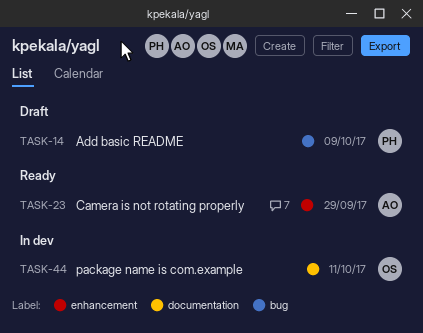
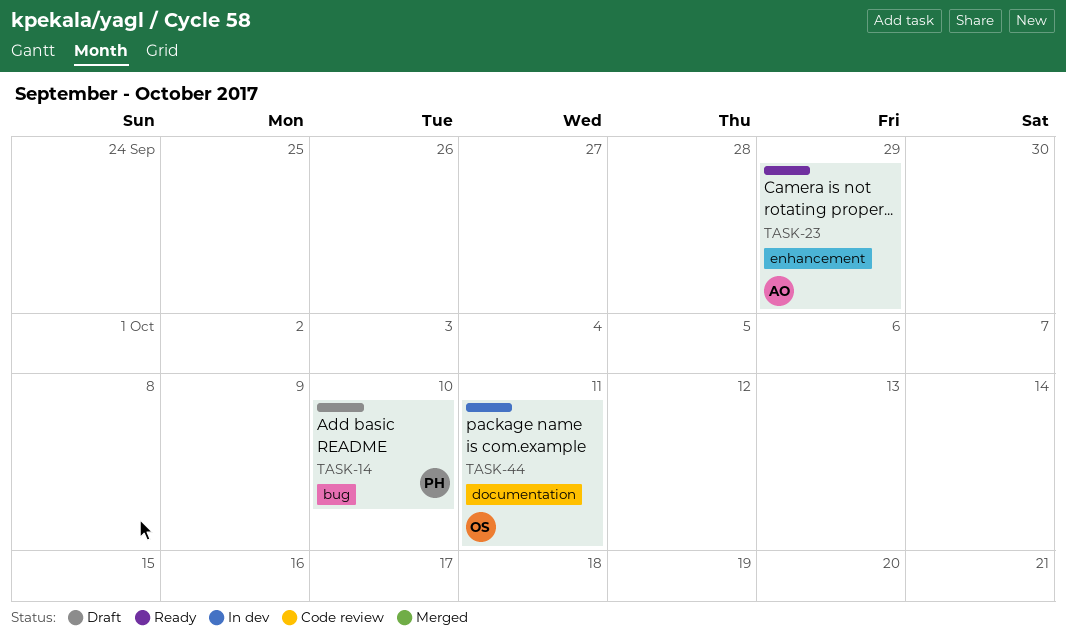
TASK-14, due: Oct 9 -> Oct 10

